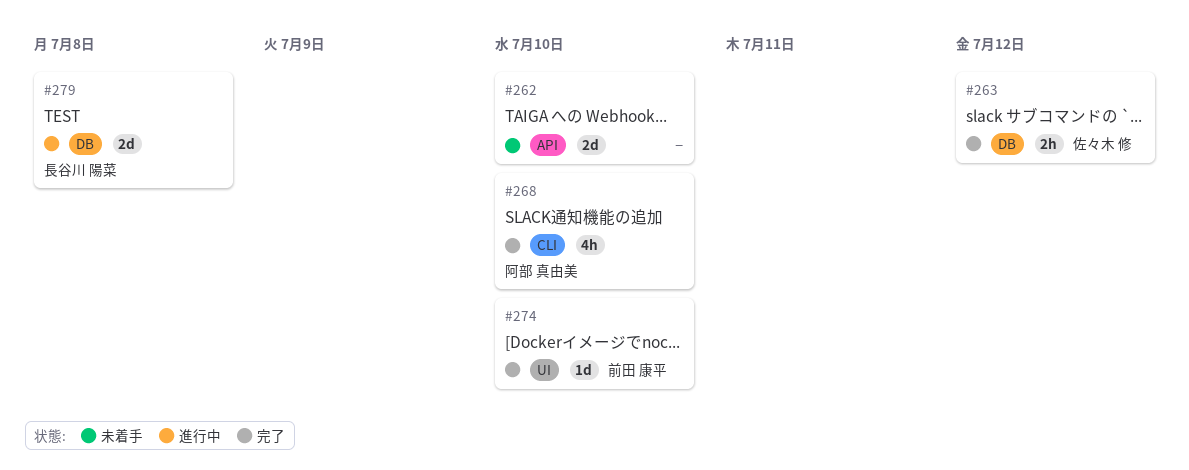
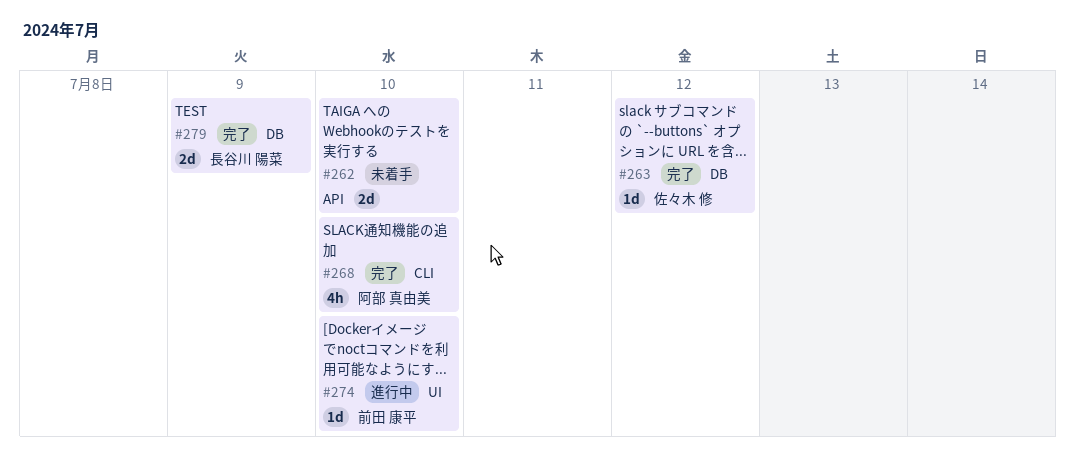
#263, estimate: 2h -> 1d
#274, status: 完了 -> 進行中
#279, status: 進行中 -> 完了
#279, due: Jul 8 -> Jul 9

